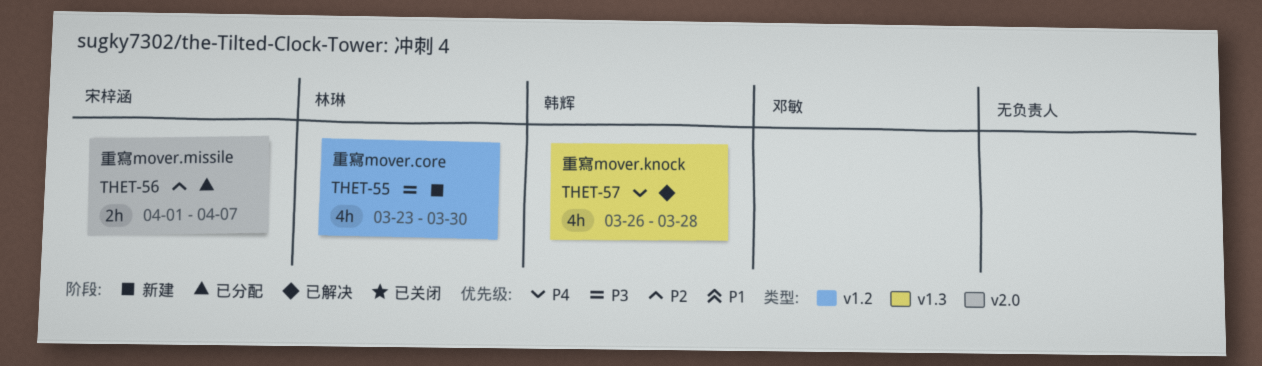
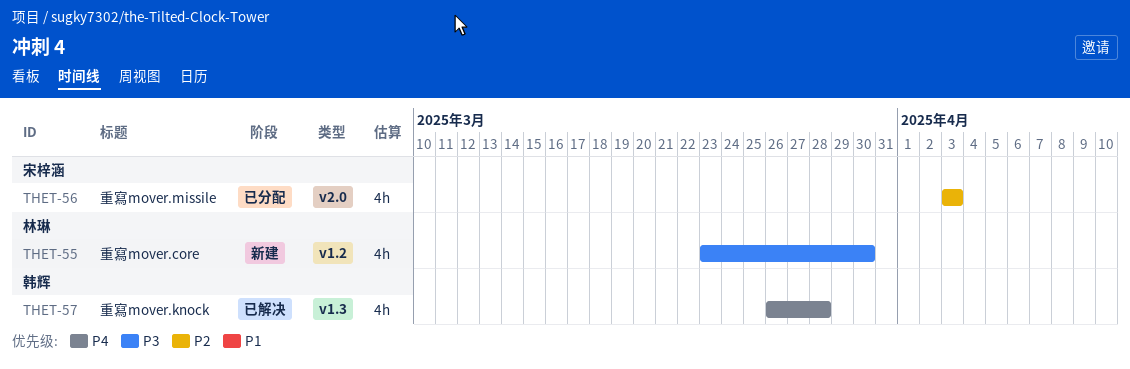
THET-56, estimate: 2h -> 4h
THET-56, start: Apr 1 -> Apr 3
THET-56, due: Apr 7 -> Apr 3

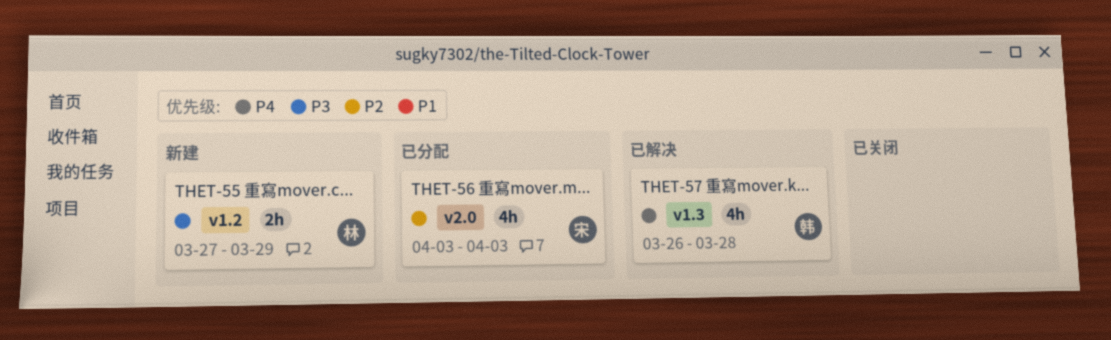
THET-55, estimate: 4h -> 2h
THET-55, start: Mar 23 -> Mar 27
THET-55, due: Mar 30 -> Mar 29

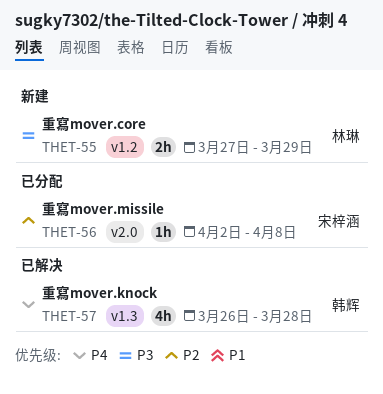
THET-56, estimate: 4h -> 1h
THET-56, start: Apr 3 -> Apr 2
THET-56, due: Apr 3 -> Apr 8

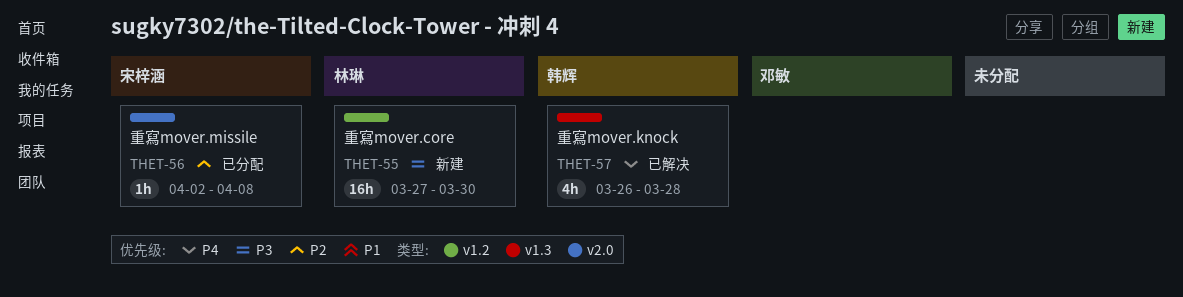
THET-55, estimate: 2h -> 16h
THET-55, due: Mar 29 -> Mar 30

